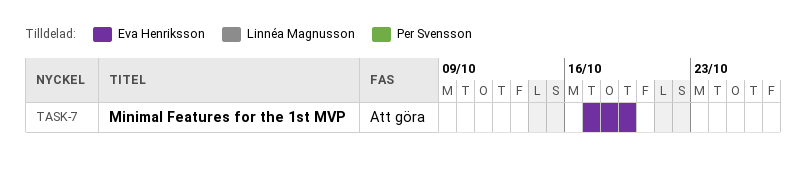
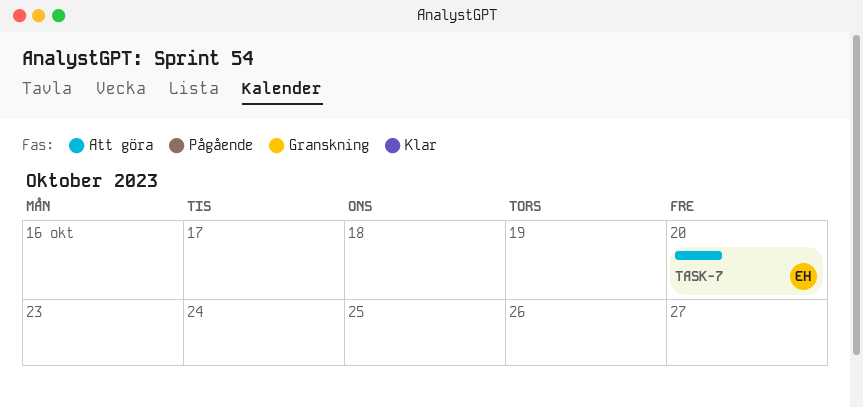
TASK-7, due: Oct 19 -> Oct 20

